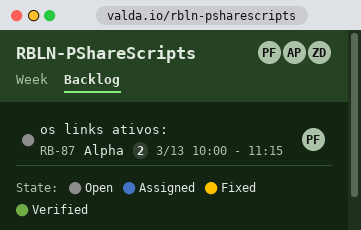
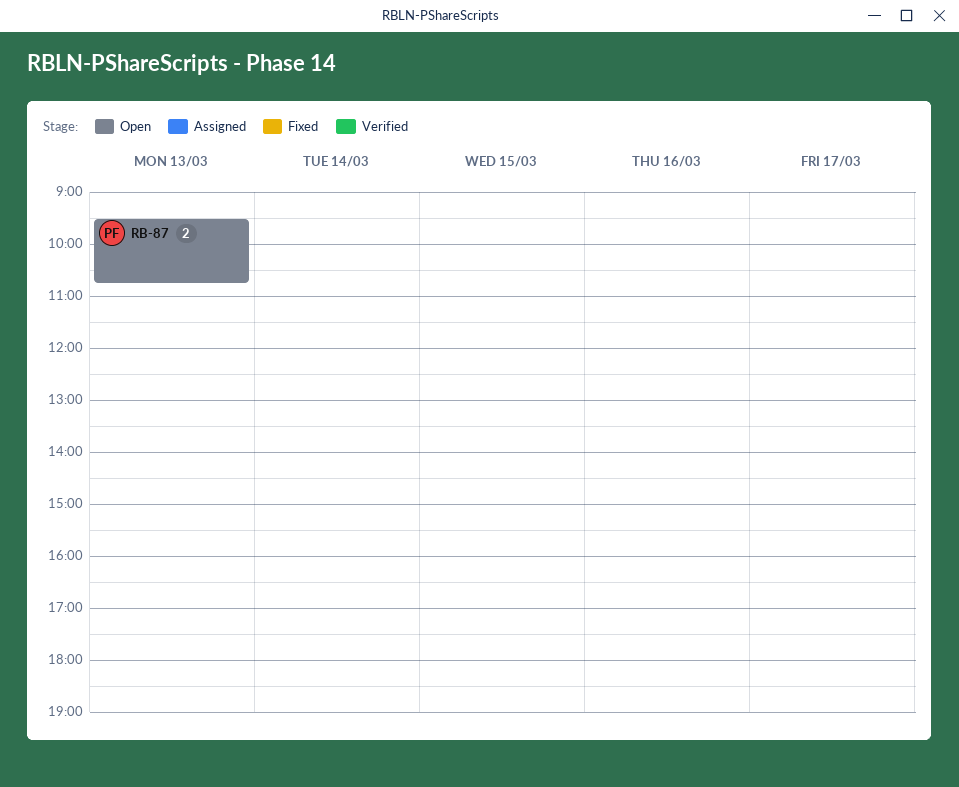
RB-87, begins: 10:00 -> 09:30
RB-87, ends: 11:15 -> 10:45

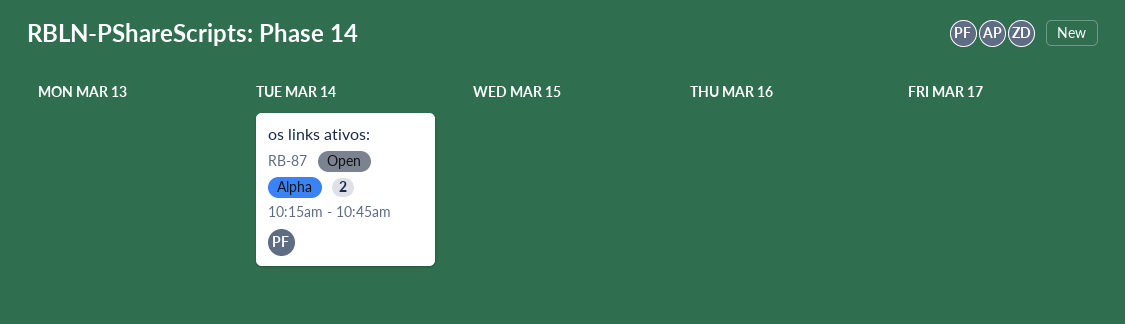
RB-87, day: Mar 13 -> Mar 14
RB-87, begins: 09:30 -> 10:15

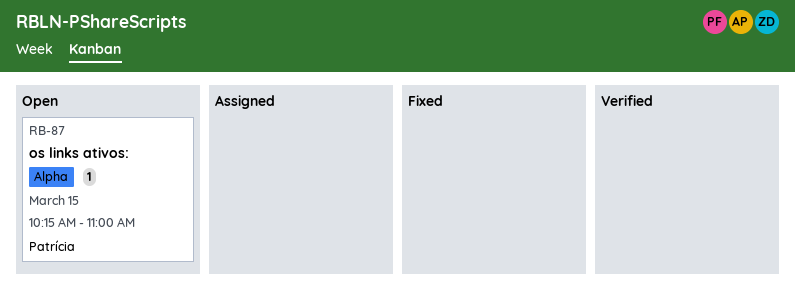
RB-87, estimate: 2 -> 1
RB-87, day: Mar 14 -> Mar 15
RB-87, ends: 10:45 -> 11:00

